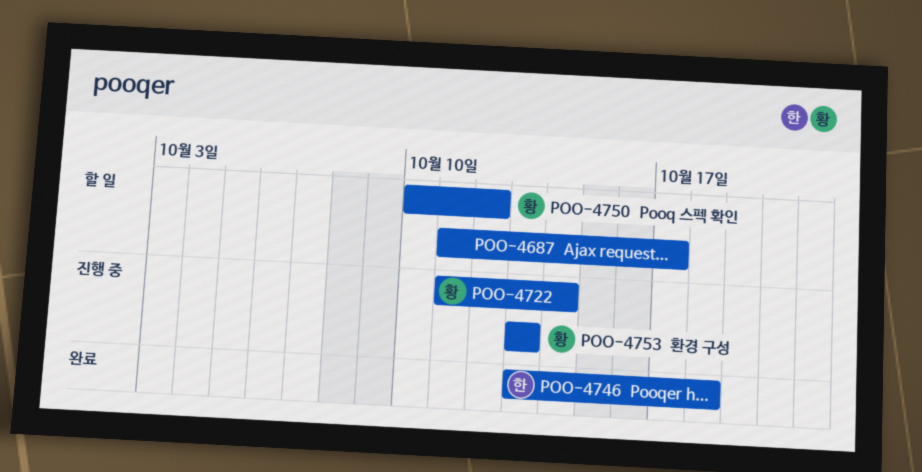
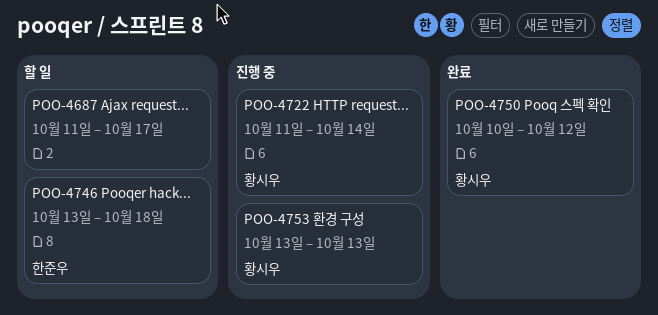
POO-4746, status: 완료 -> 할 일
POO-4750, status: 할 일 -> 완료

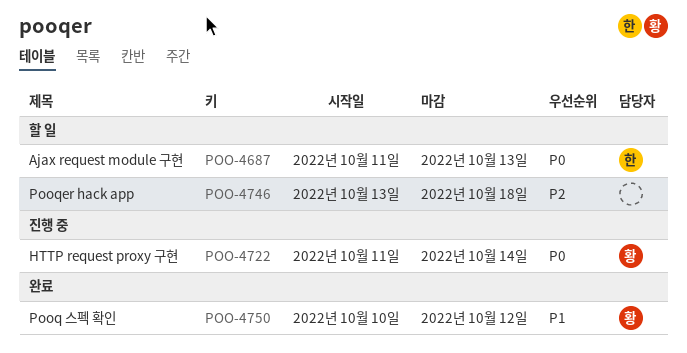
POO-4687, owner: none -> 한준우
POO-4687, due: Oct 17 -> Oct 13
POO-4746, owner: 한준우 -> none
POO-4753: present -> none

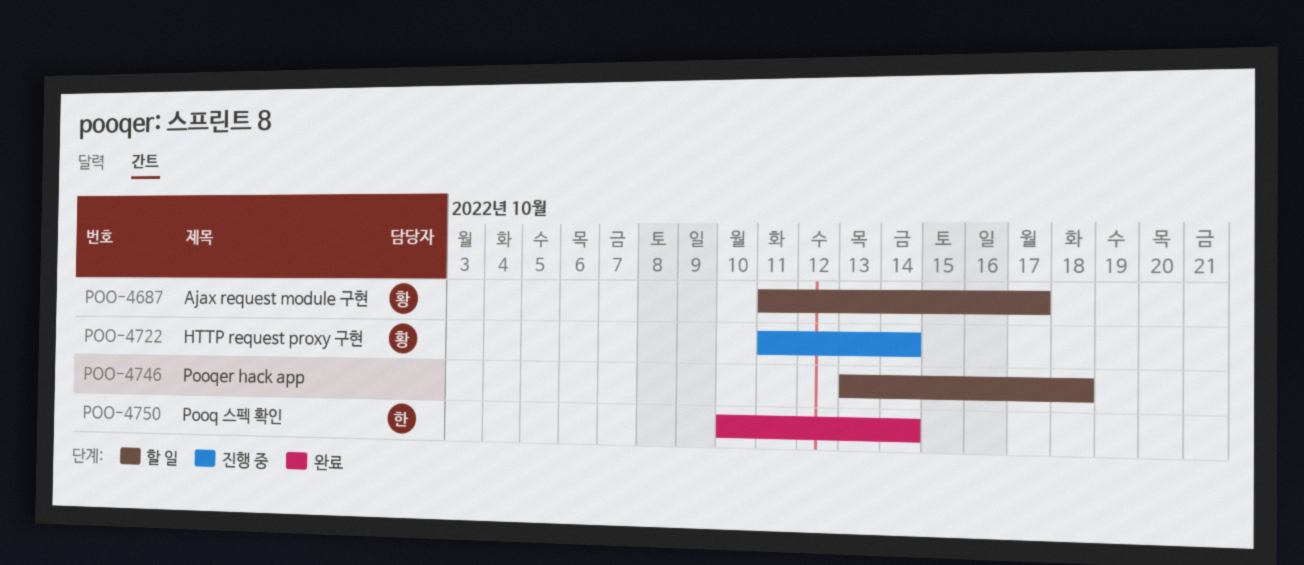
POO-4687, owner: 한 -> 황
POO-4687, due: Oct 13 -> Oct 17
POO-4750, owner: 황 -> 한
POO-4750, due: Oct 12 -> Oct 14

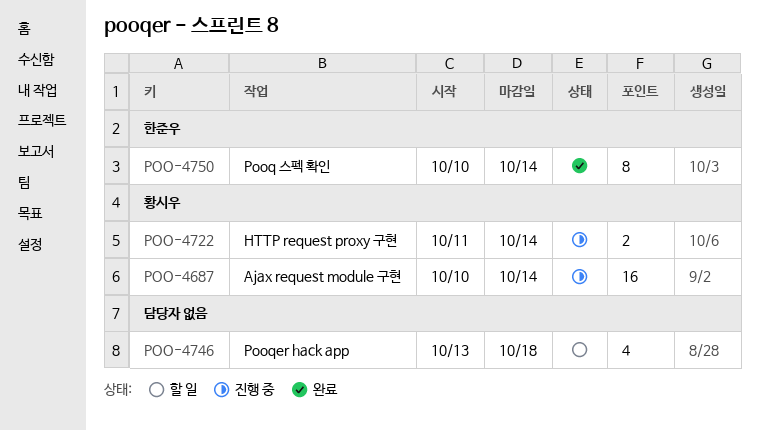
POO-4687, status: 할 일 -> 진행 중
POO-4687, start: Oct 11 -> Oct 10
POO-4687, due: Oct 17 -> Oct 14

